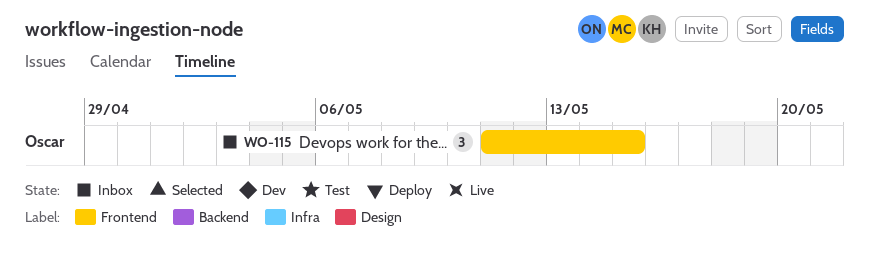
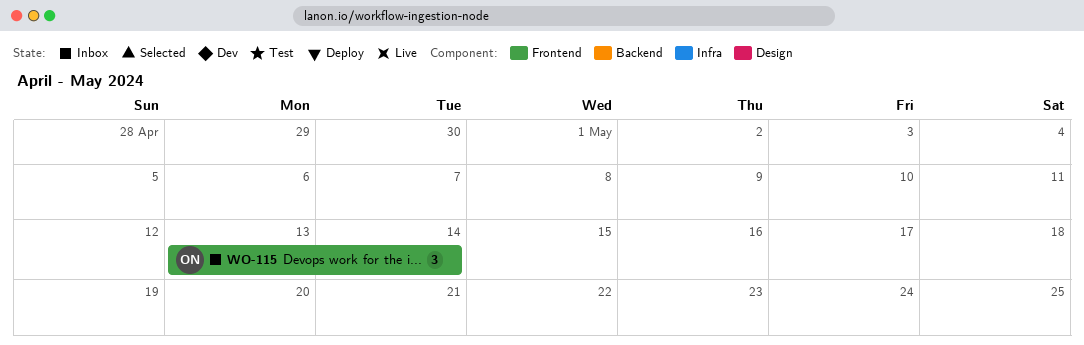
WO-115, start: May 11 -> May 13
WO-115, due: May 15 -> May 14

